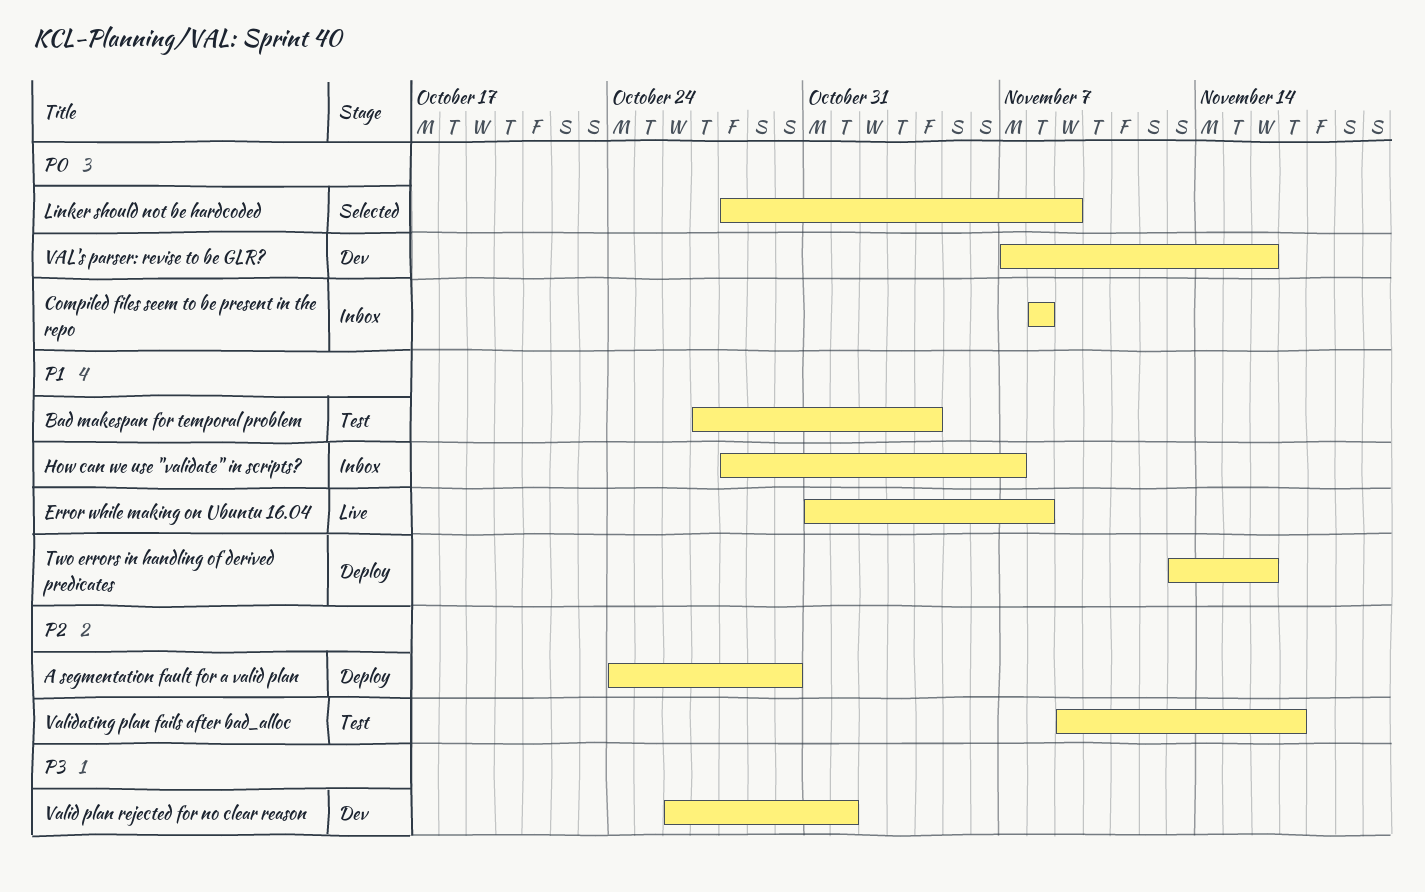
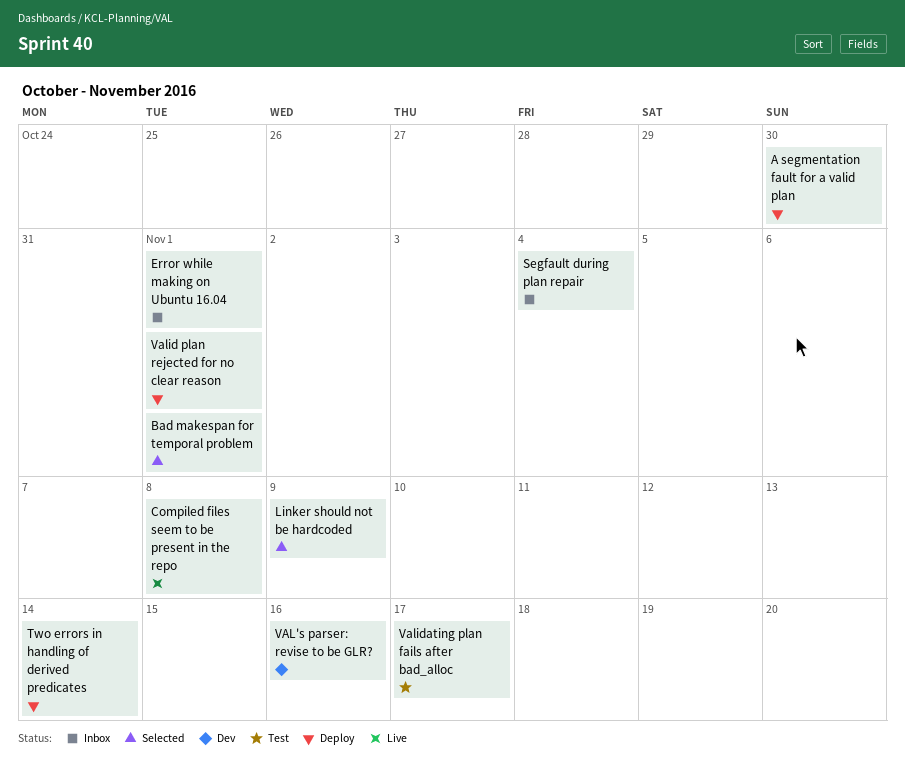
Bad makespan for temporal problem, status: Test -> Selected
Bad makespan for temporal problem, due: Nov 4 -> Nov 1
Compiled files seem to be present in the repo, status: Inbox -> Live
Error while making on Ubuntu 16.04, status: Live -> Inbox
Error while making on Ubuntu 16.04, due: Nov 8 -> Nov 1
How can we use "validate" in scripts?: present -> none
Segfault during plan repair: none -> present
Two errors in handling of derived predicates, due: Nov 16 -> Nov 14
Valid plan rejected for no clear reason, status: Dev -> Deploy

